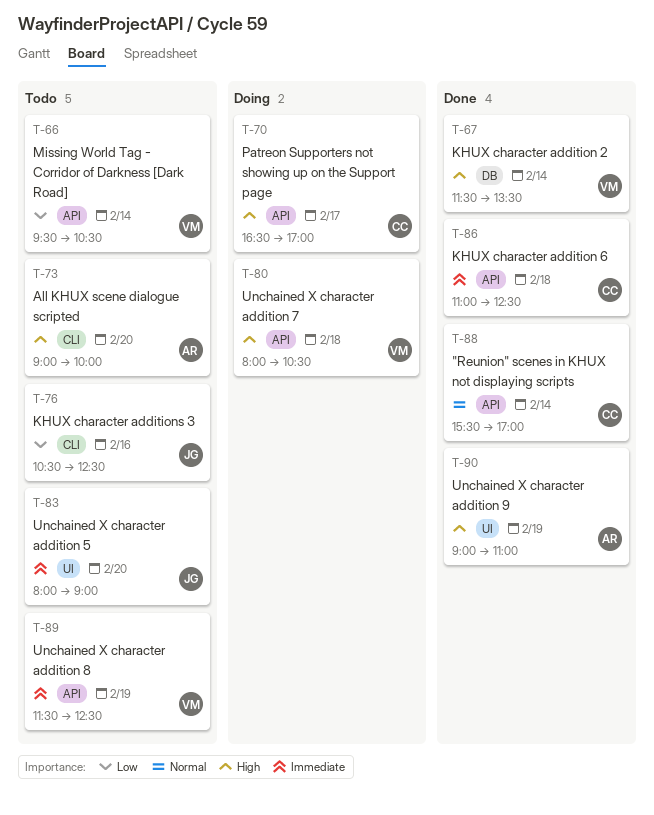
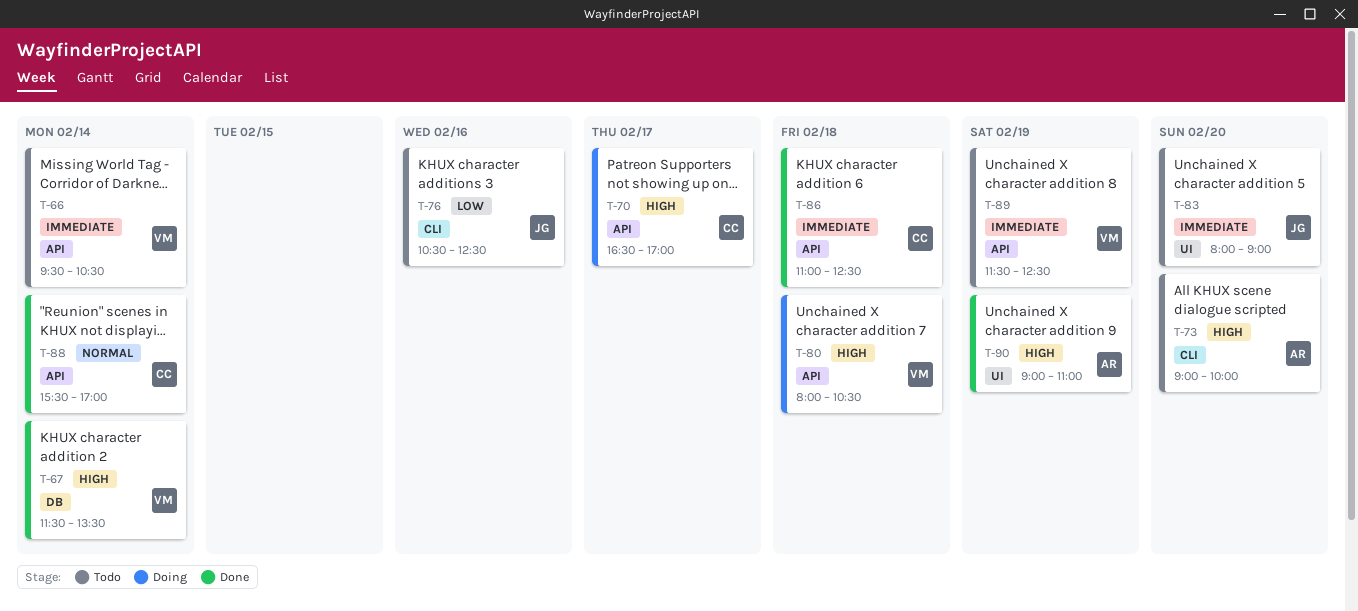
T-66, priority: Low -> Immediate

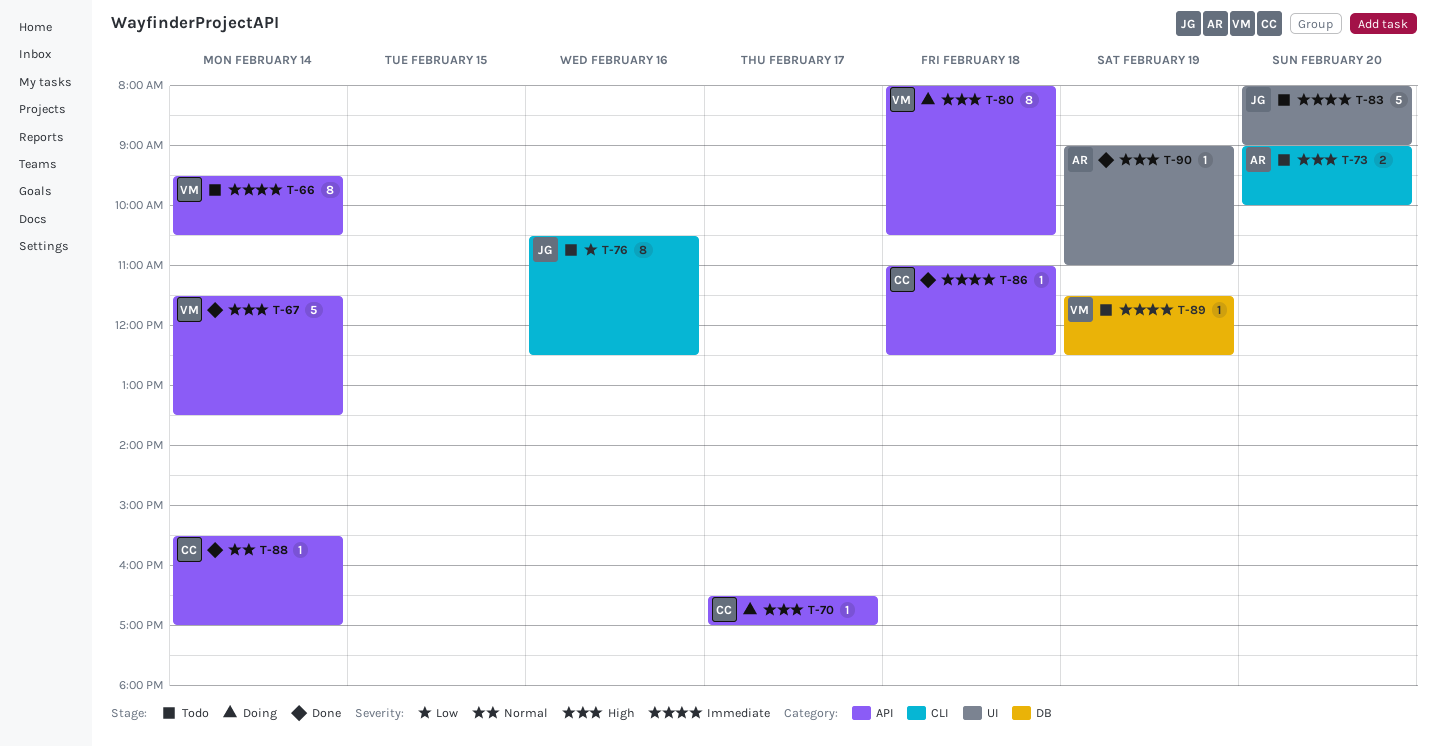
T-67, label: DB -> API
T-89, label: API -> DB

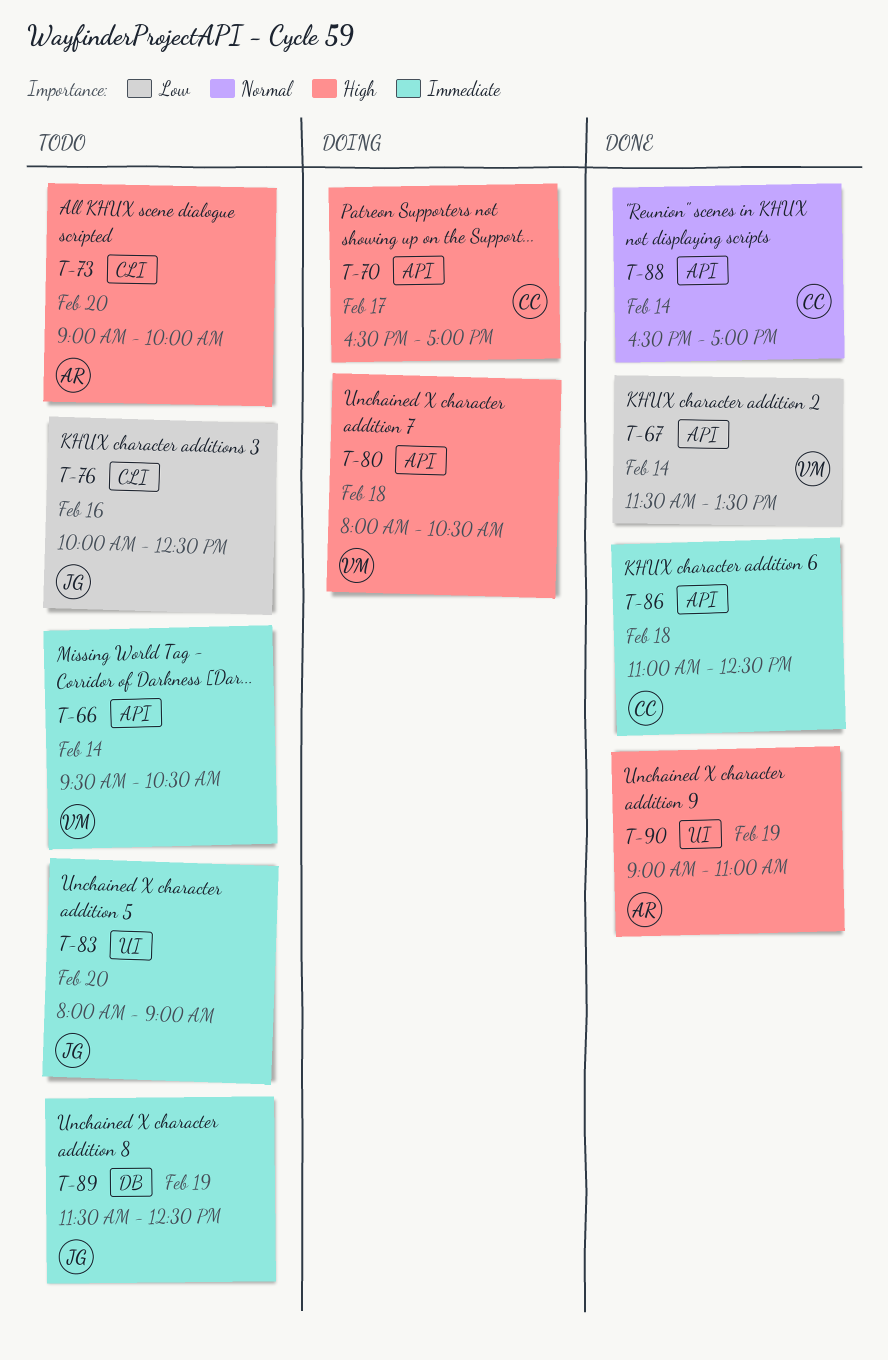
T-67, priority: High -> Low
T-76, begins: 10:30 -> 10:00
T-88, begins: 15:30 -> 16:30
T-89, owner: VM -> JG

